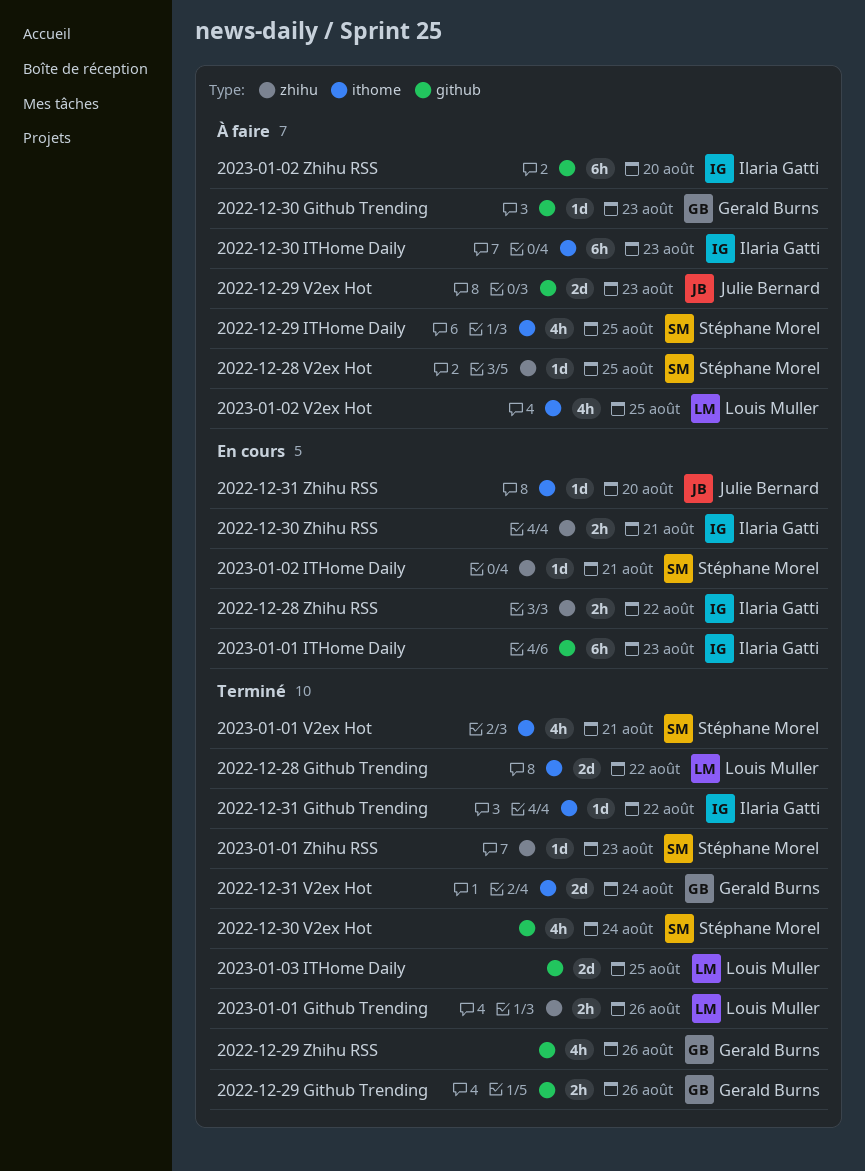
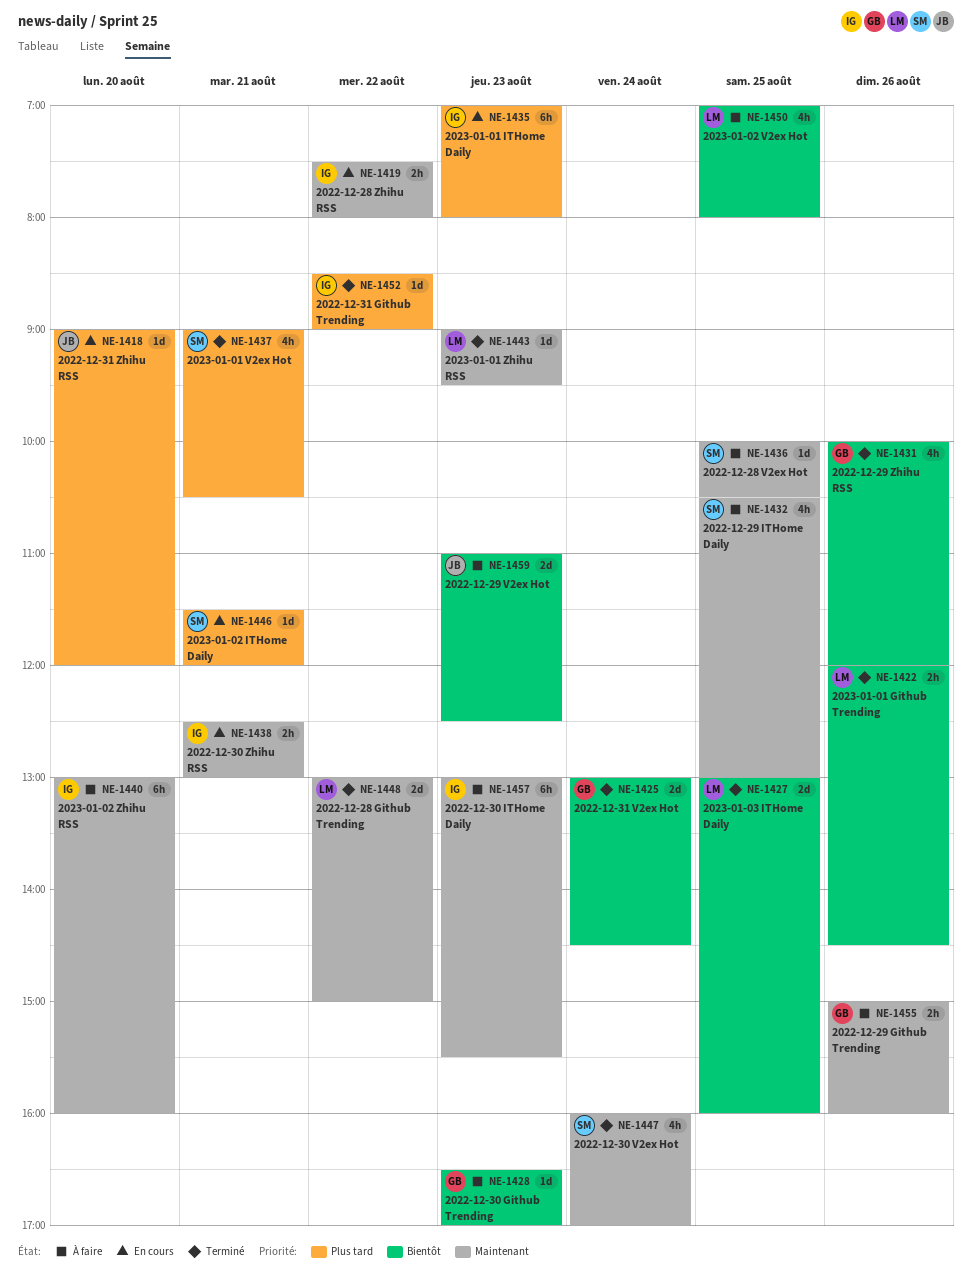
2022-12-29 Github Trending, status: Terminé -> À faire
2023-01-01 Zhihu RSS, owner: Stéphane Morel -> Louis Muller

